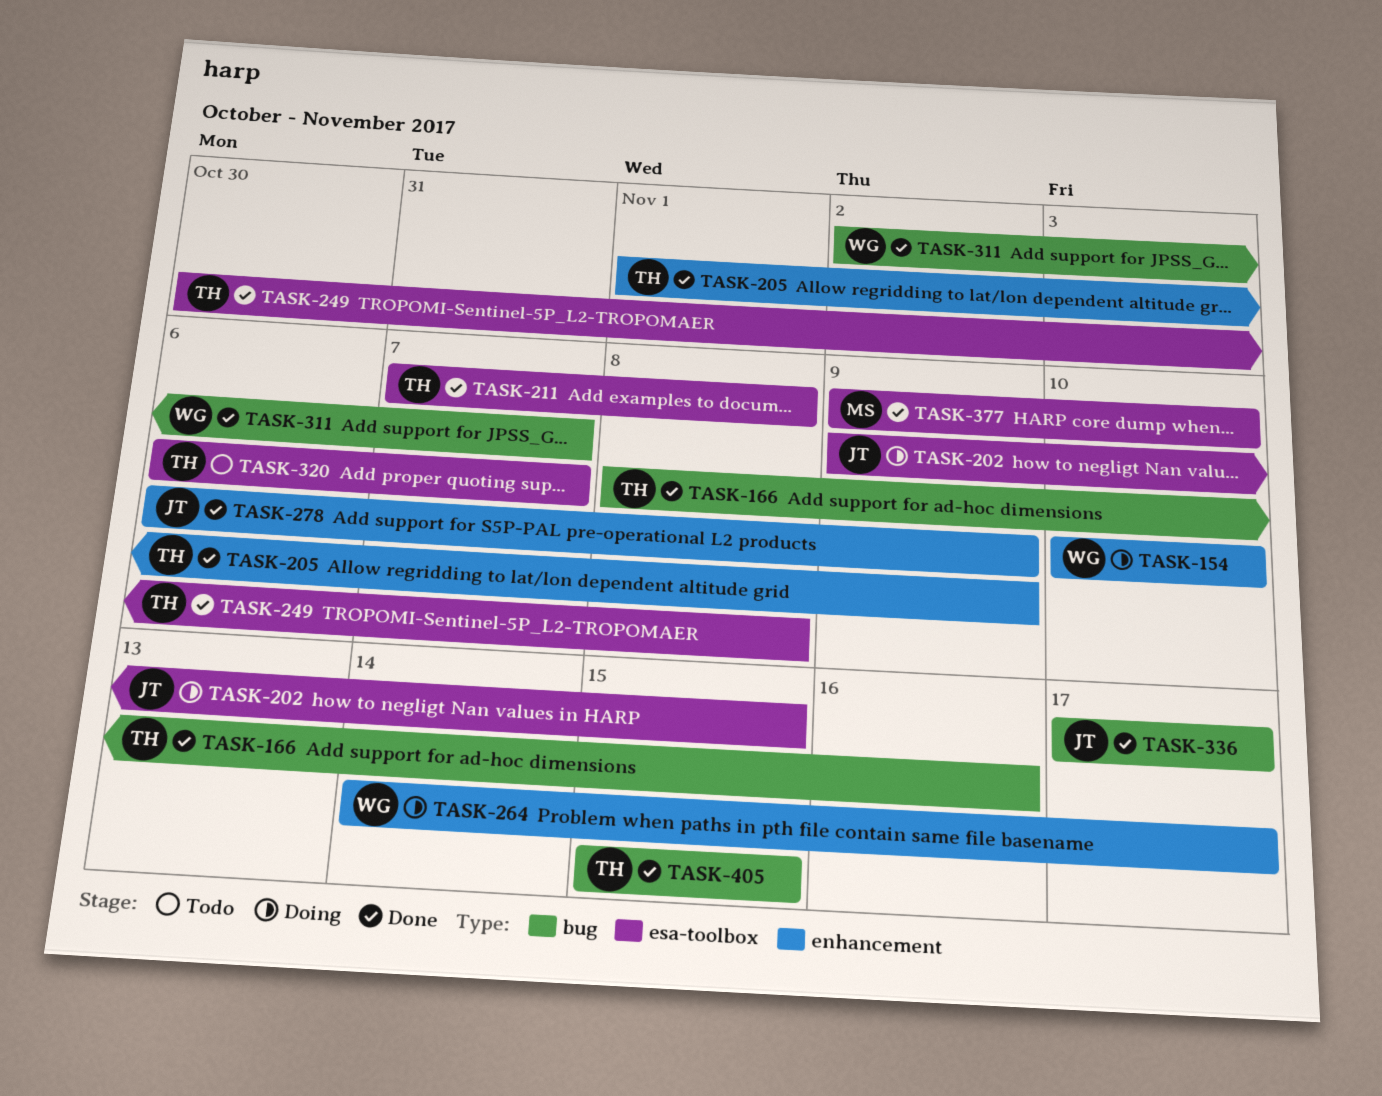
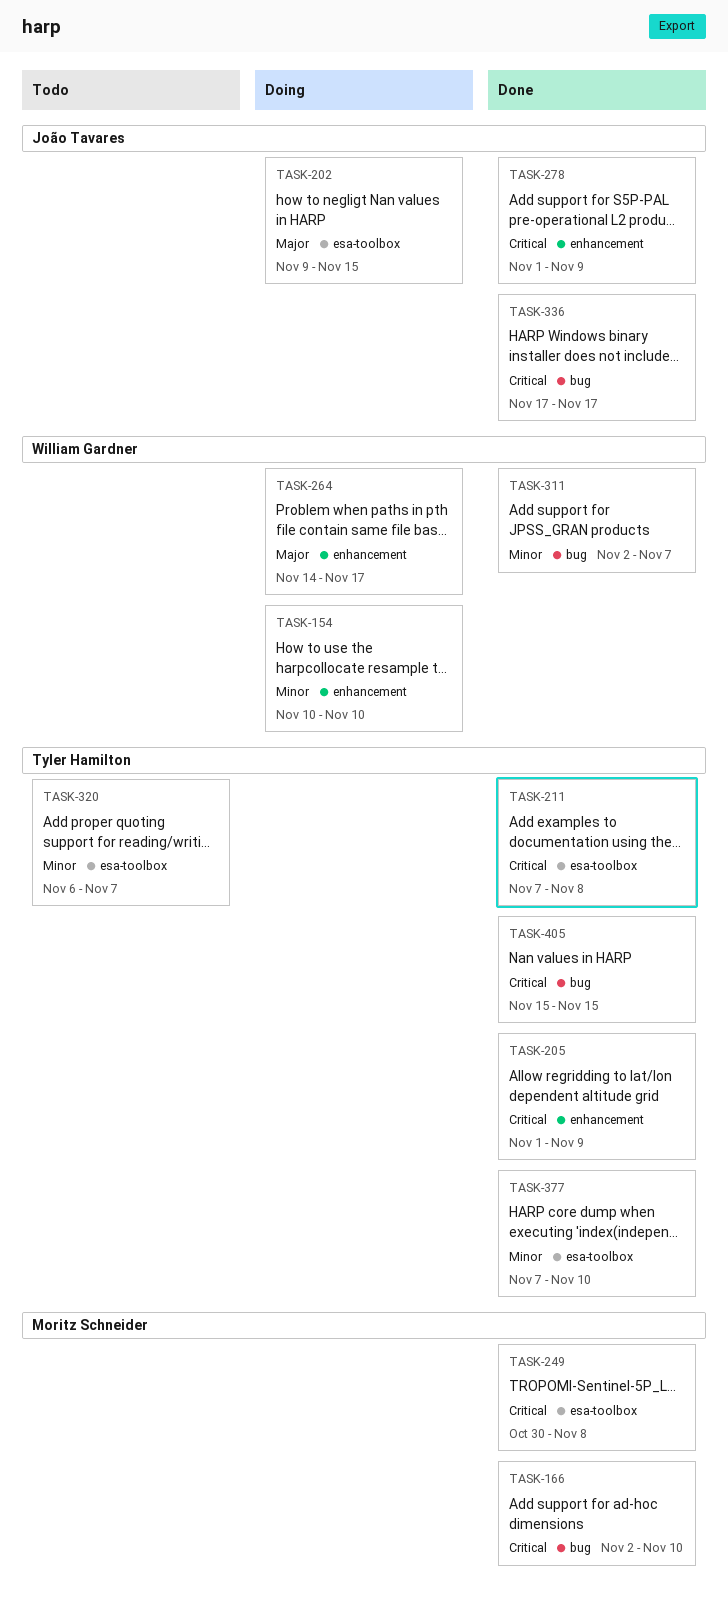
TASK-166, owner: Tyler Hamilton -> Moritz Schneider
TASK-166, start: Nov 8 -> Nov 2
TASK-166, due: Nov 16 -> Nov 10
TASK-249, owner: Tyler Hamilton -> Moritz Schneider
TASK-278, start: Nov 6 -> Nov 1
TASK-377, owner: Moritz Schneider -> Tyler Hamilton
TASK-377, start: Nov 9 -> Nov 7

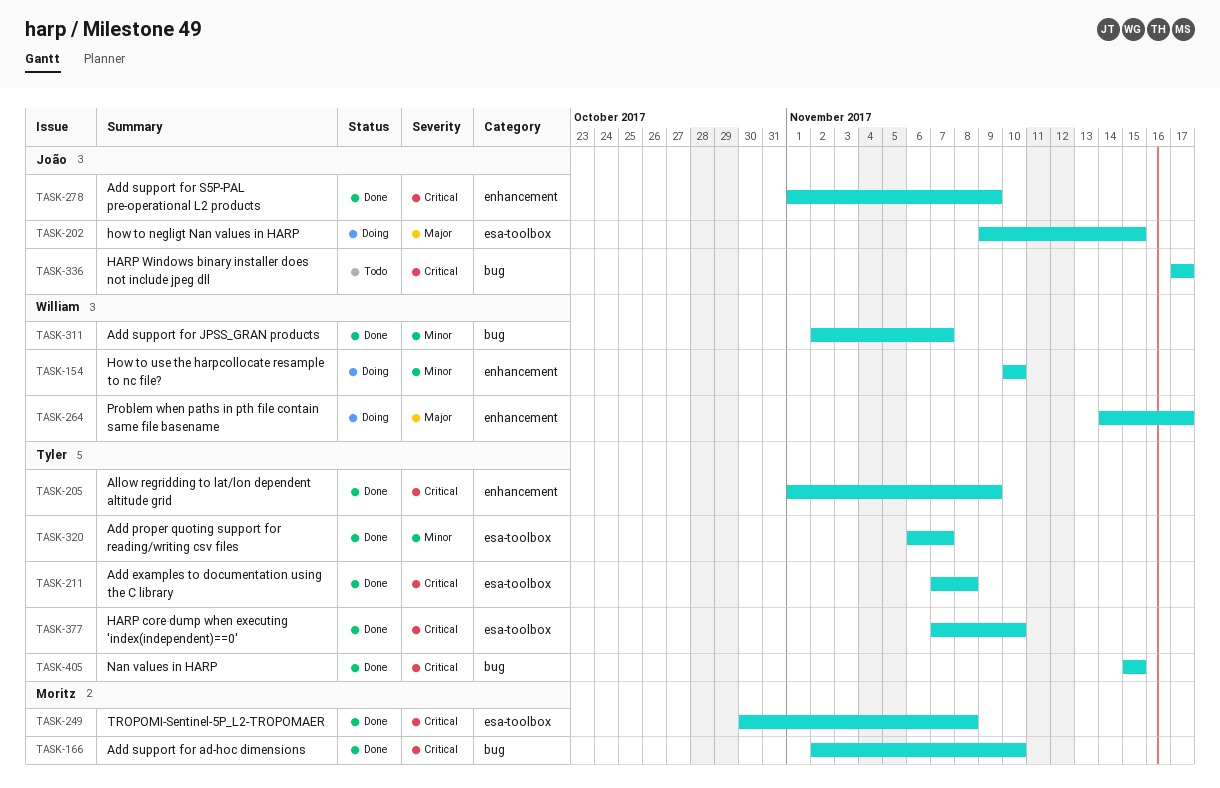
TASK-320, status: Todo -> Done
TASK-336, status: Done -> Todo
TASK-377, priority: Minor -> Critical

